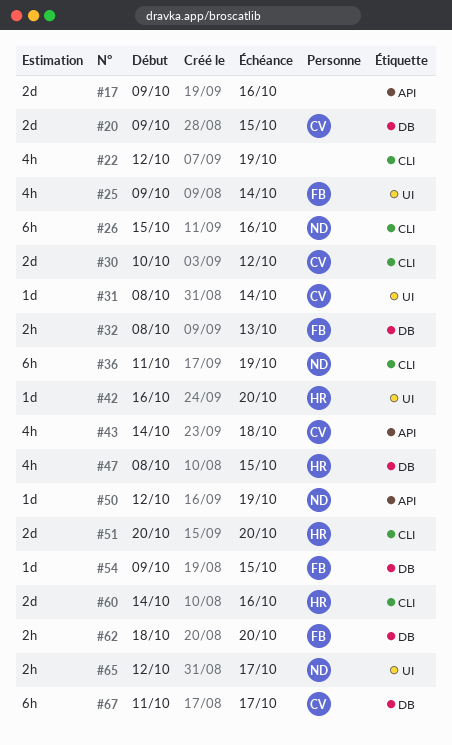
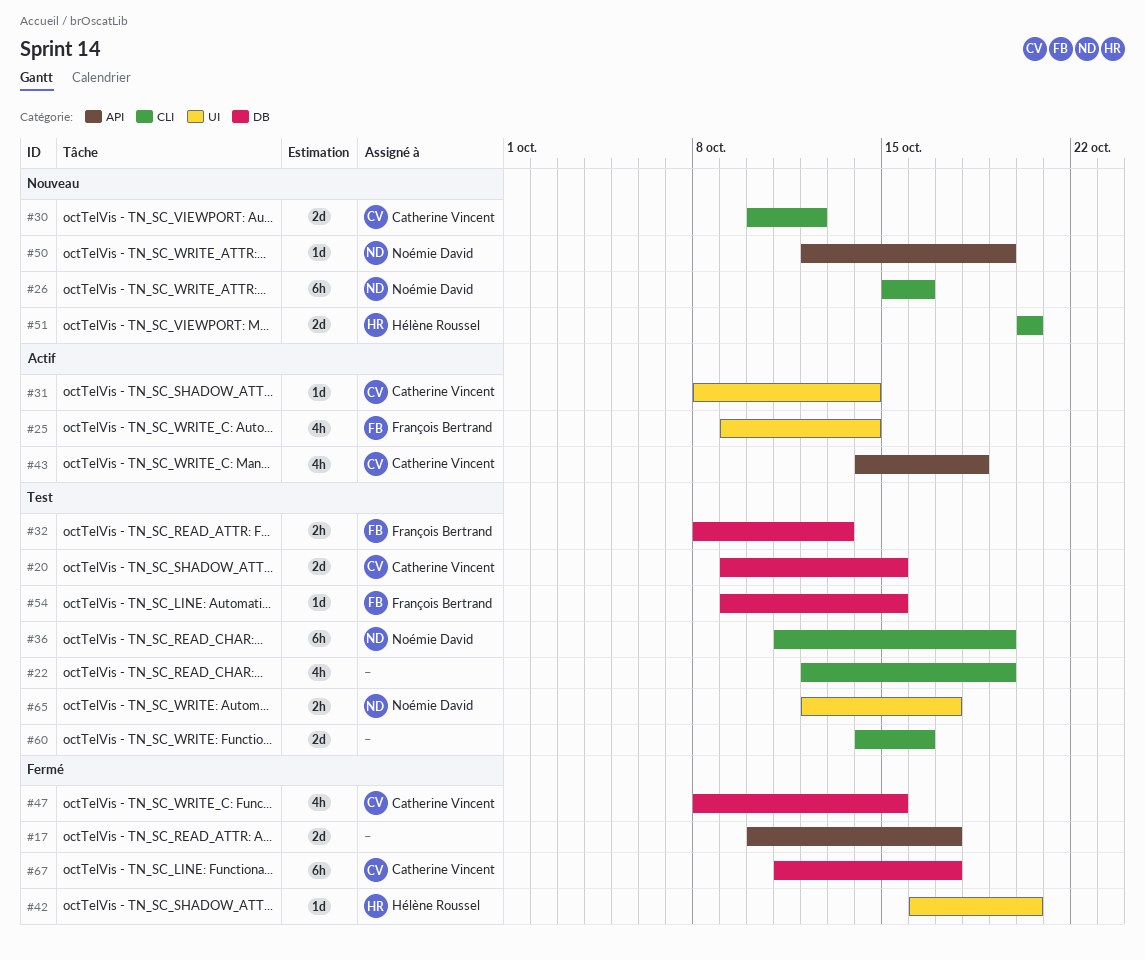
#17, start: Oct 9 -> Oct 10
#17, due: Oct 16 -> Oct 17
#47, owner: Hélène Roussel -> Catherine Vincent
#60, owner: Hélène Roussel -> none
#62: present -> none

